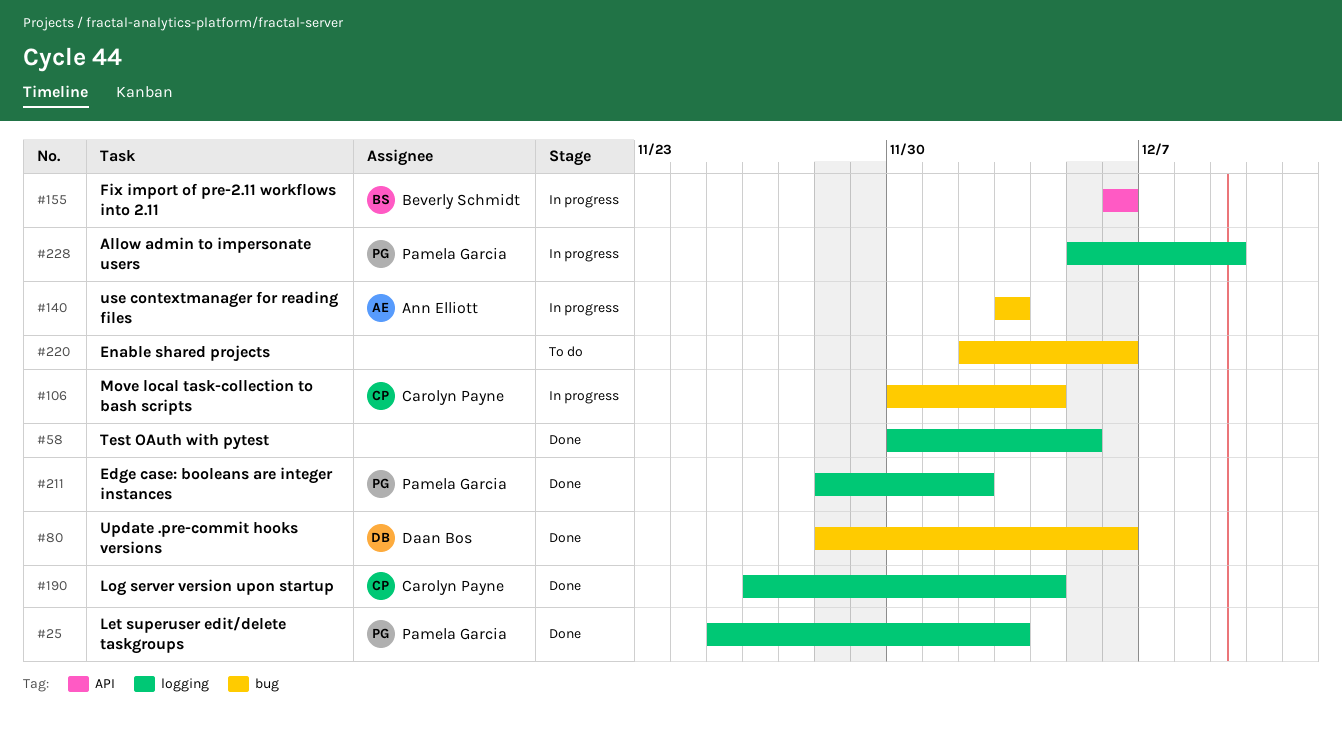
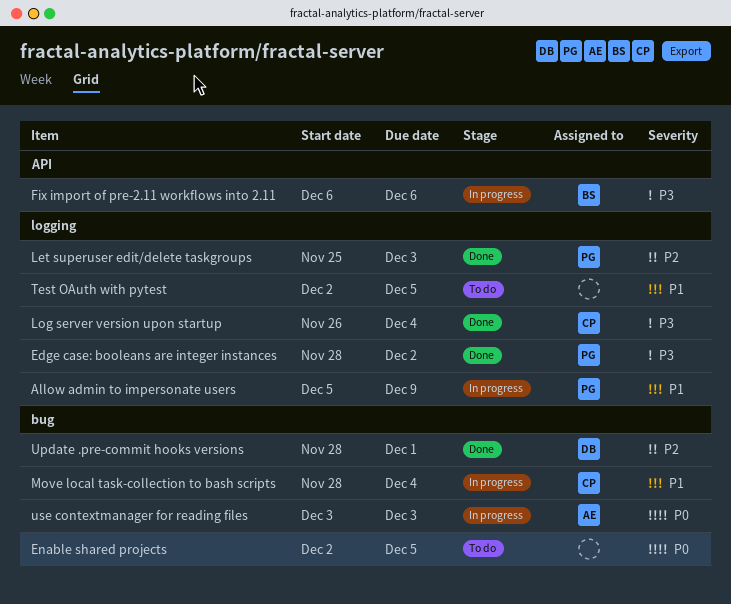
Enable shared projects, due: Dec 6 -> Dec 5
Move local task-collection to bash scripts, start: Nov 30 -> Nov 28
Test OAuth with pytest, status: Done -> To do
Test OAuth with pytest, start: Nov 30 -> Dec 2
Update .pre-commit hooks versions, due: Dec 6 -> Dec 1

